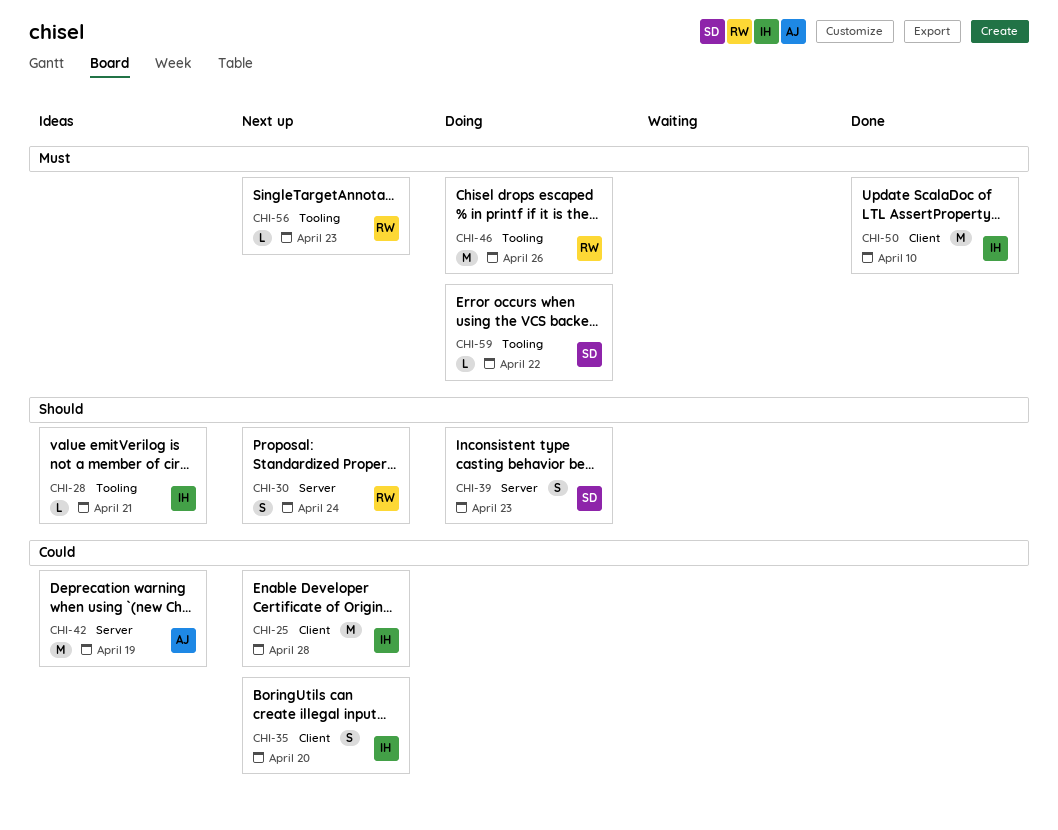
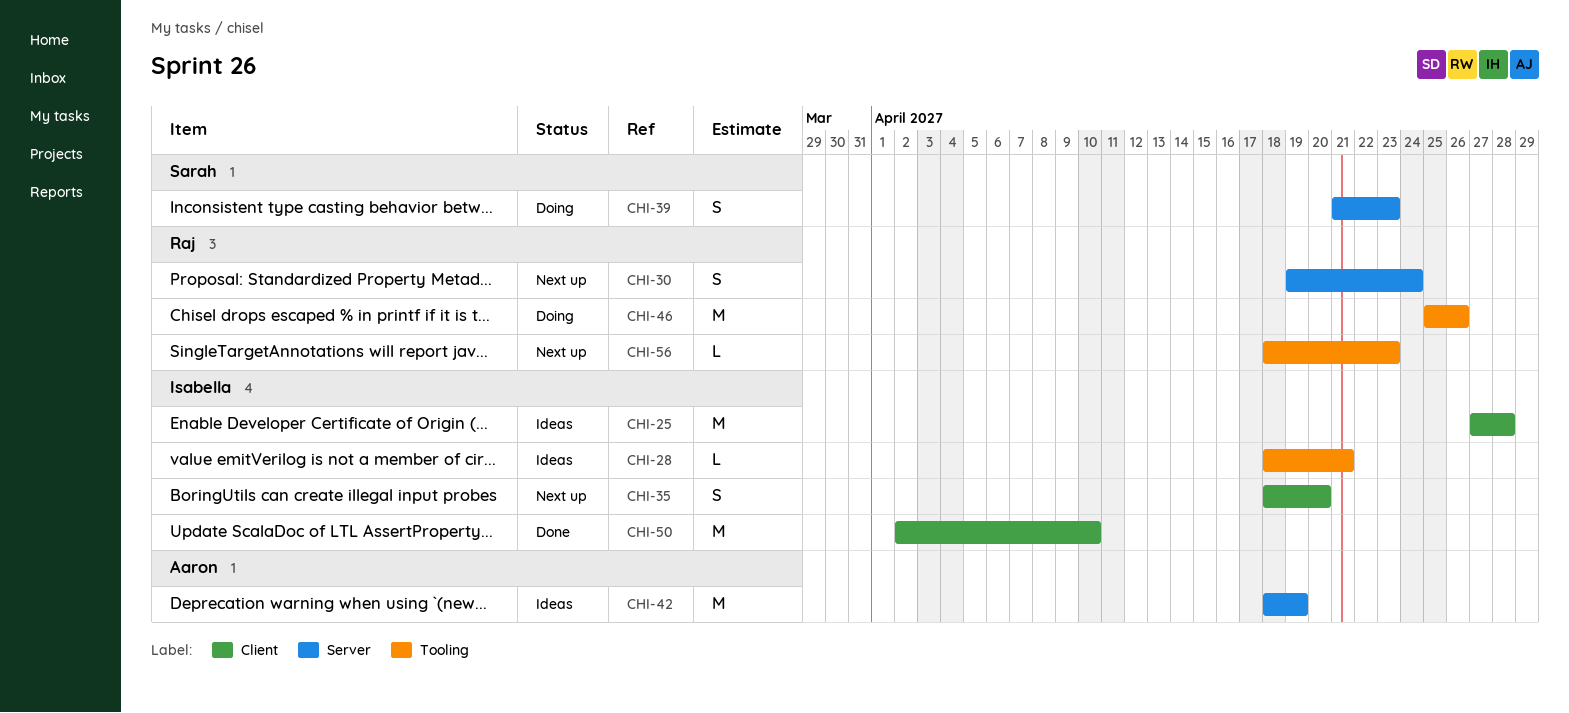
CHI-25, status: Next up -> Ideas
CHI-59: present -> none

